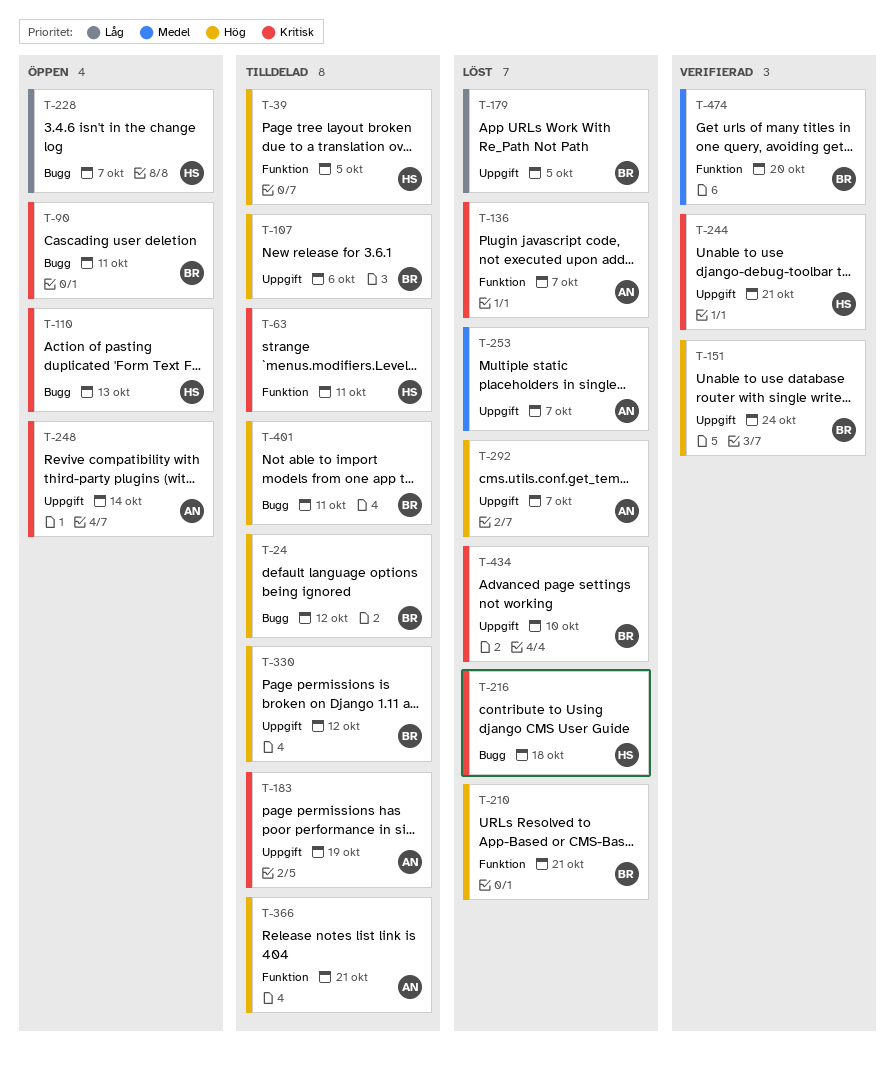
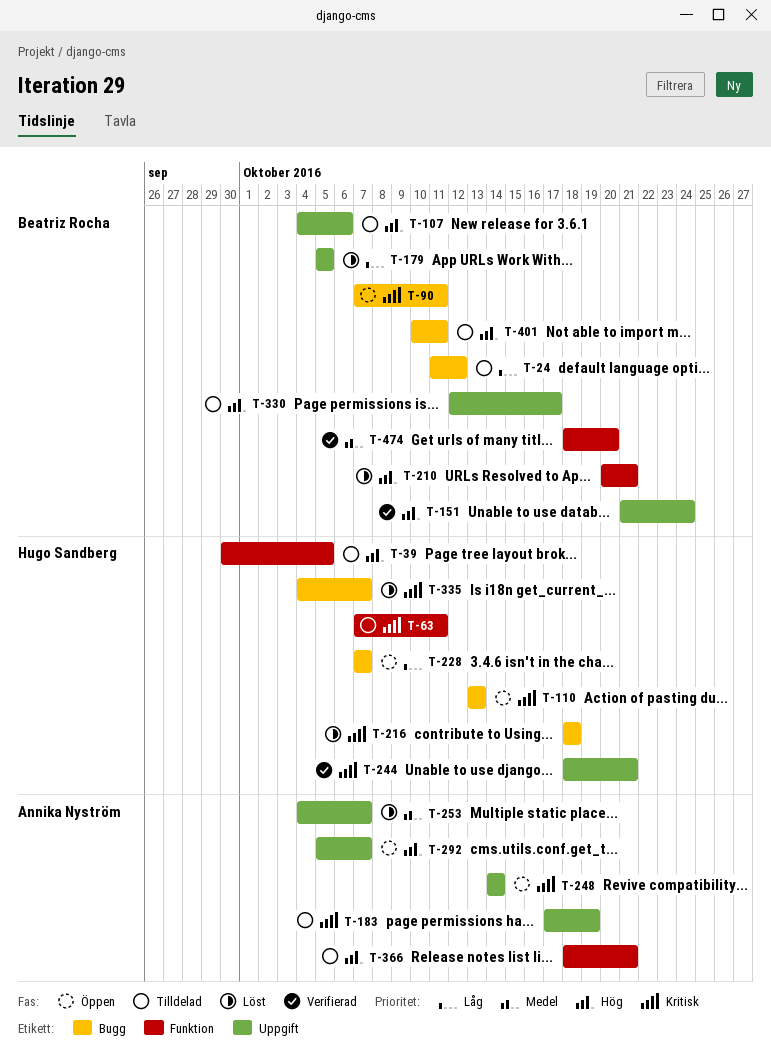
T-24, priority: Hög -> Låg
T-136: present -> none
T-292, status: Löst -> Öppen
T-330, due: Oct 12 -> Oct 17
T-335: none -> present
T-434: present -> none

